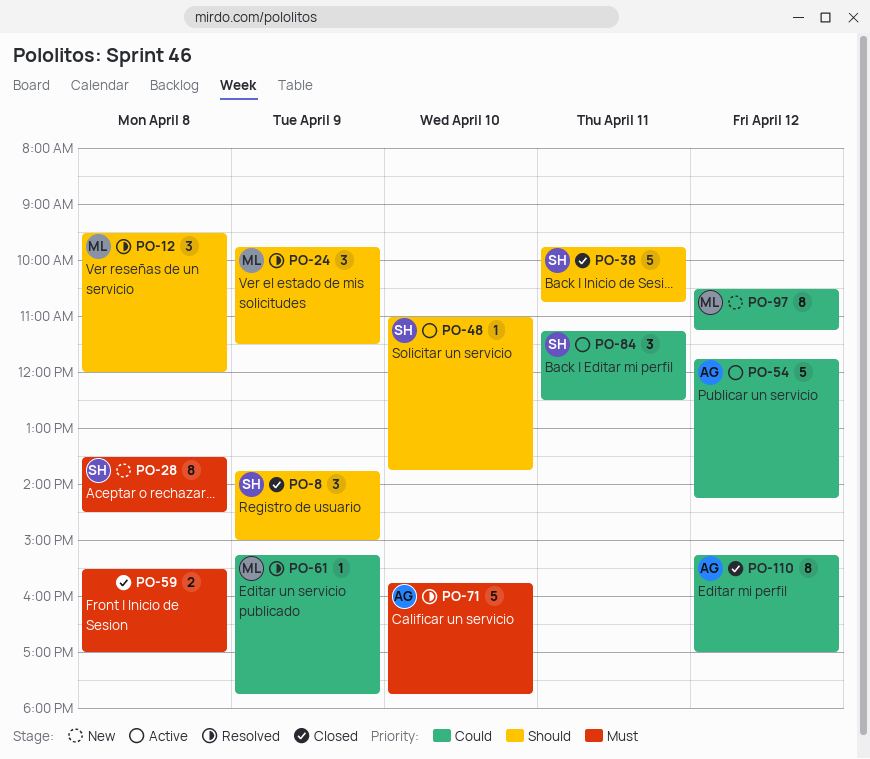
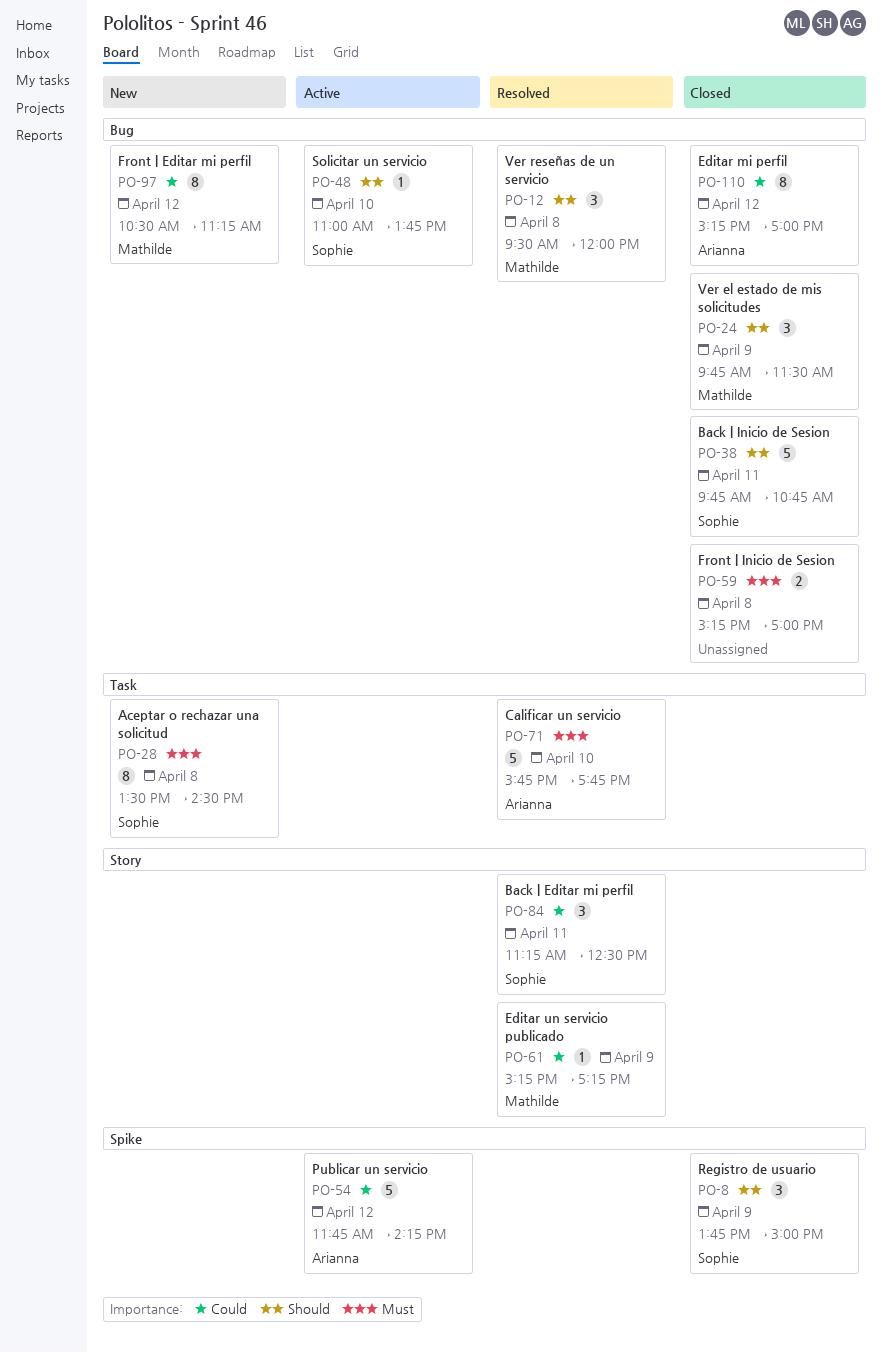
PO-24, status: Resolved -> Closed
PO-59, begins: 15:30 -> 15:15
PO-61, ends: 17:45 -> 17:15
PO-84, status: Active -> Resolved

